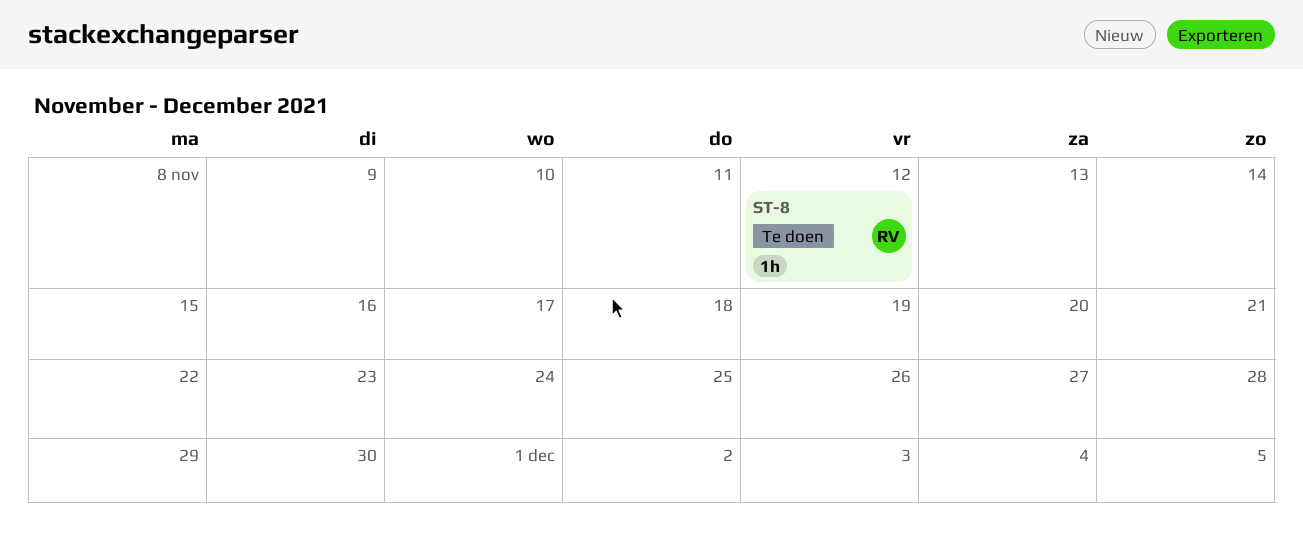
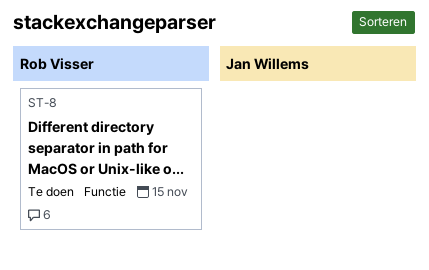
ST-8, due: Nov 12 -> Nov 15

